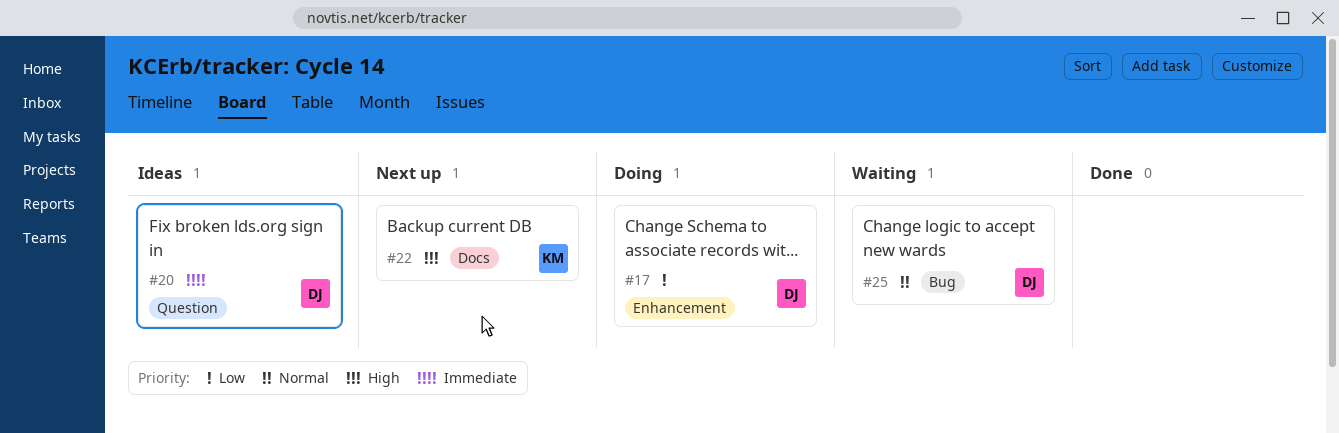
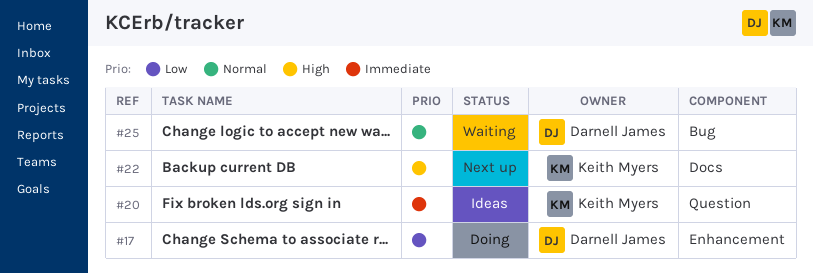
#20, owner: Darnell James -> Keith Myers

